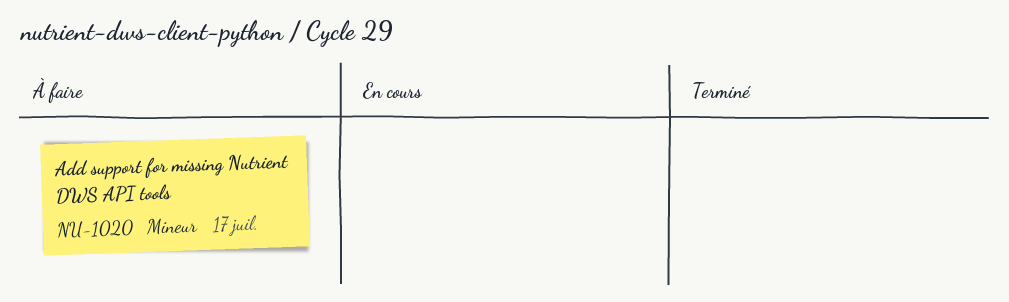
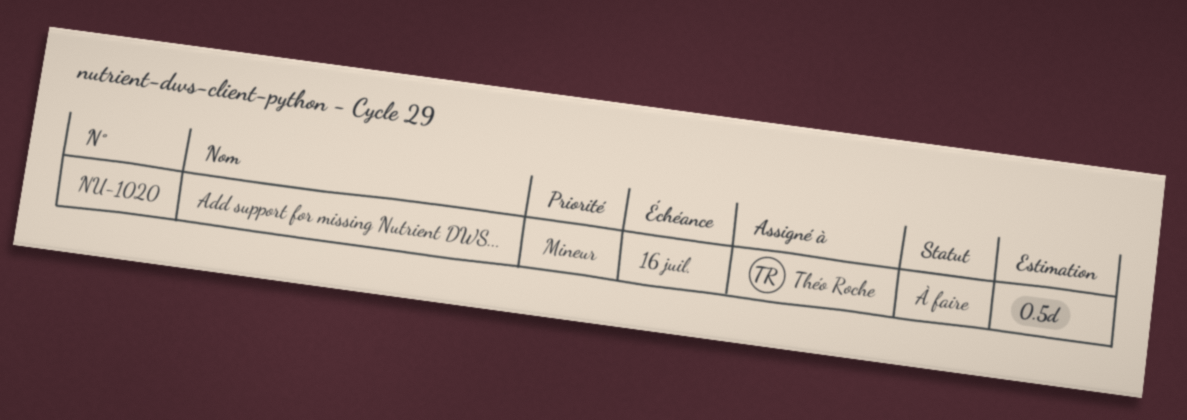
NU-1020, due: Jul 17 -> Jul 16

